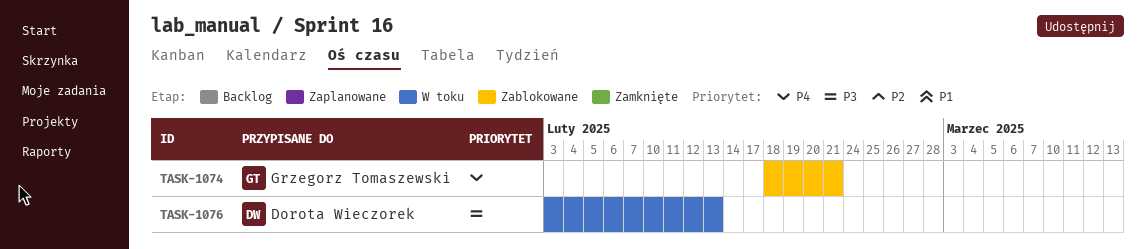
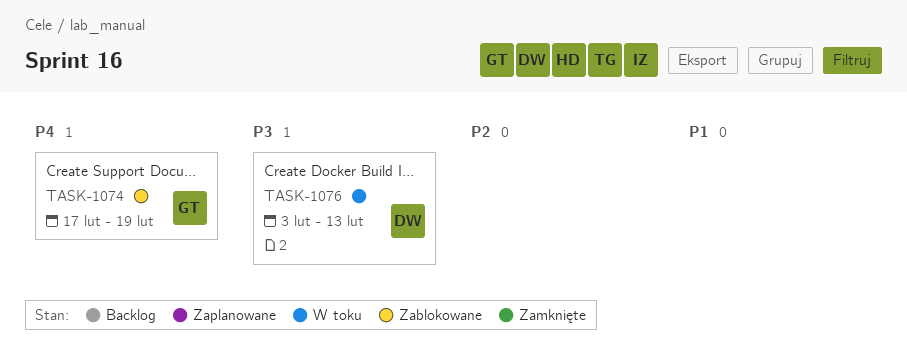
TASK-1074, start: Feb 18 -> Feb 17
TASK-1074, due: Feb 21 -> Feb 19

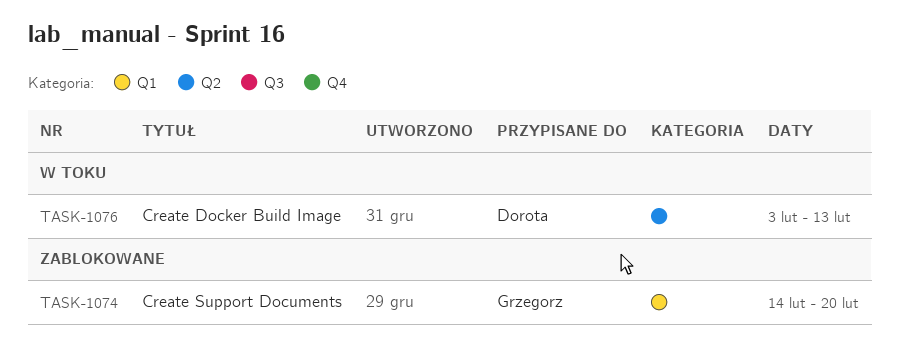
TASK-1074, start: Feb 17 -> Feb 14
TASK-1074, due: Feb 19 -> Feb 20

